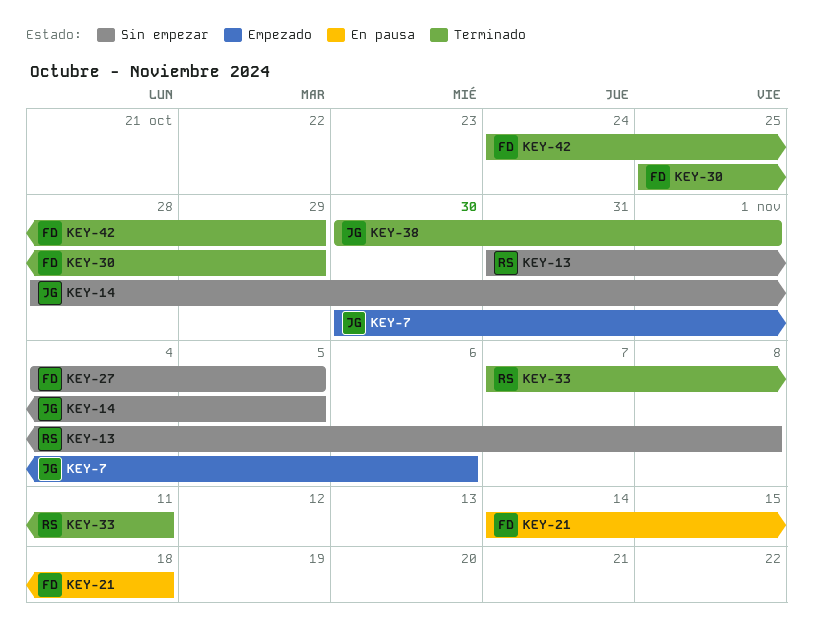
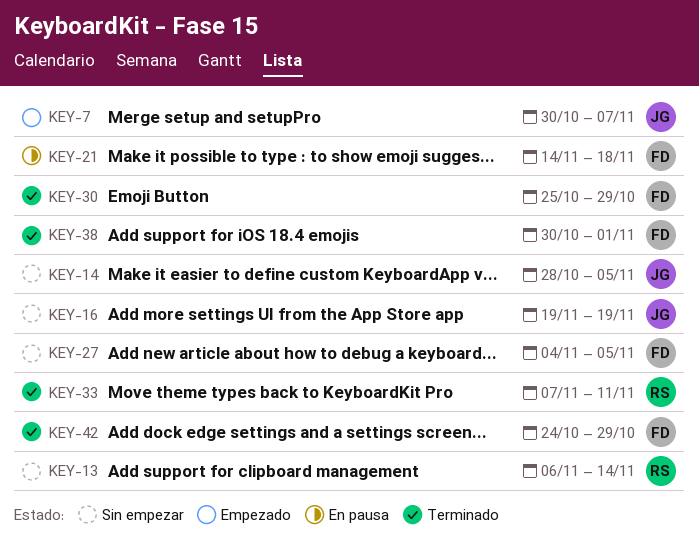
KEY-7, due: Nov 6 -> Nov 7
KEY-13, start: Oct 31 -> Nov 6
KEY-13, due: Nov 8 -> Nov 14
KEY-16: none -> present
KEY-38, owner: JG -> FD

